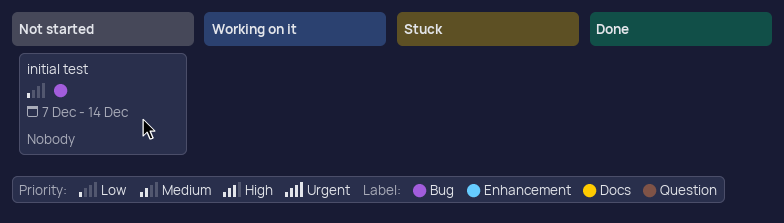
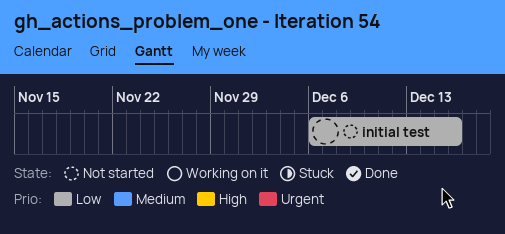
initial test, start: Dec 7 -> Dec 6
initial test, due: Dec 14 -> Dec 16

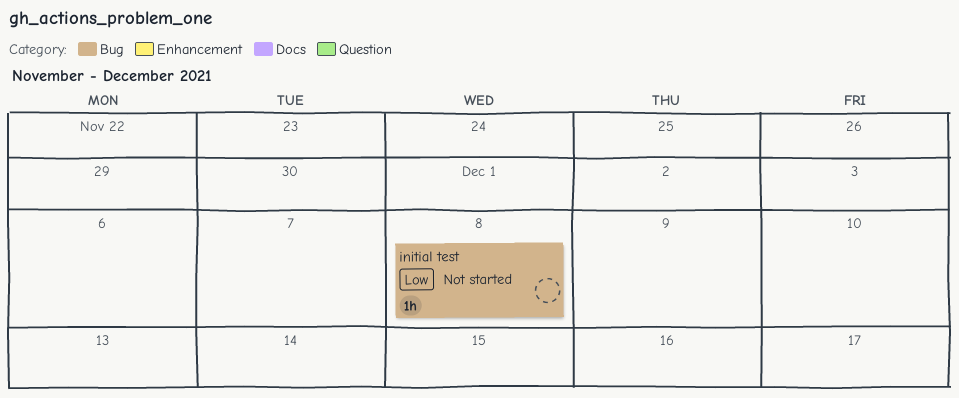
initial test, due: Dec 16 -> Dec 8

